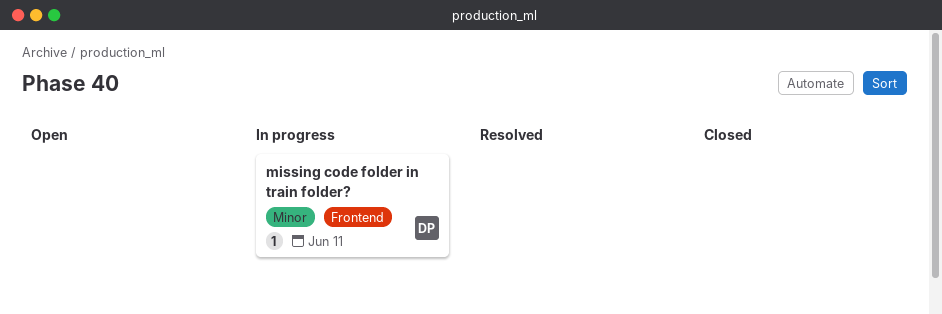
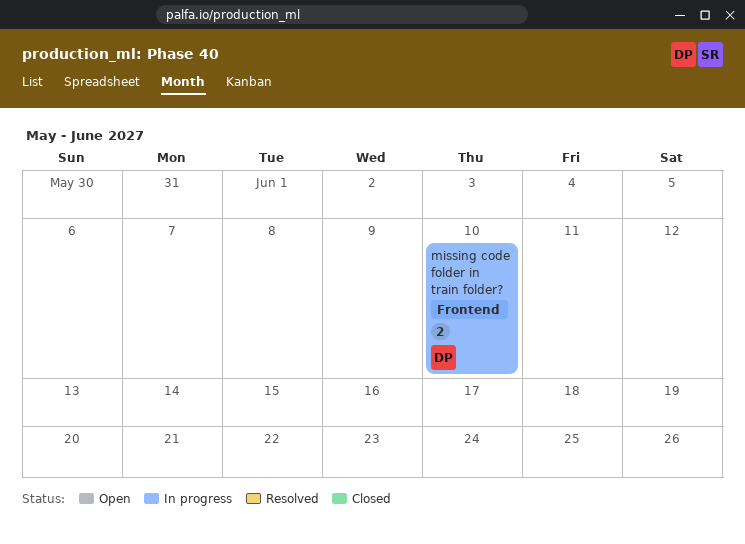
missing code folder in train folder?, estimate: 1 -> 2
missing code folder in train folder?, due: Jun 11 -> Jun 10

